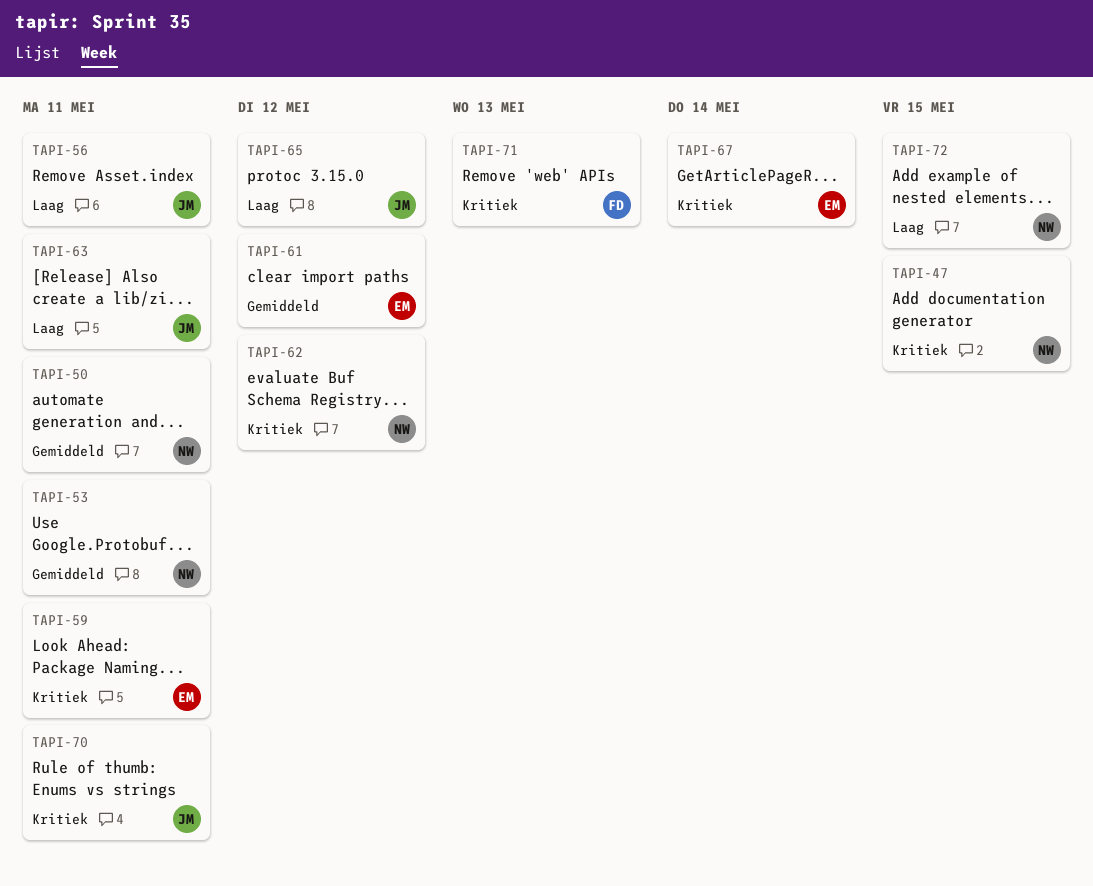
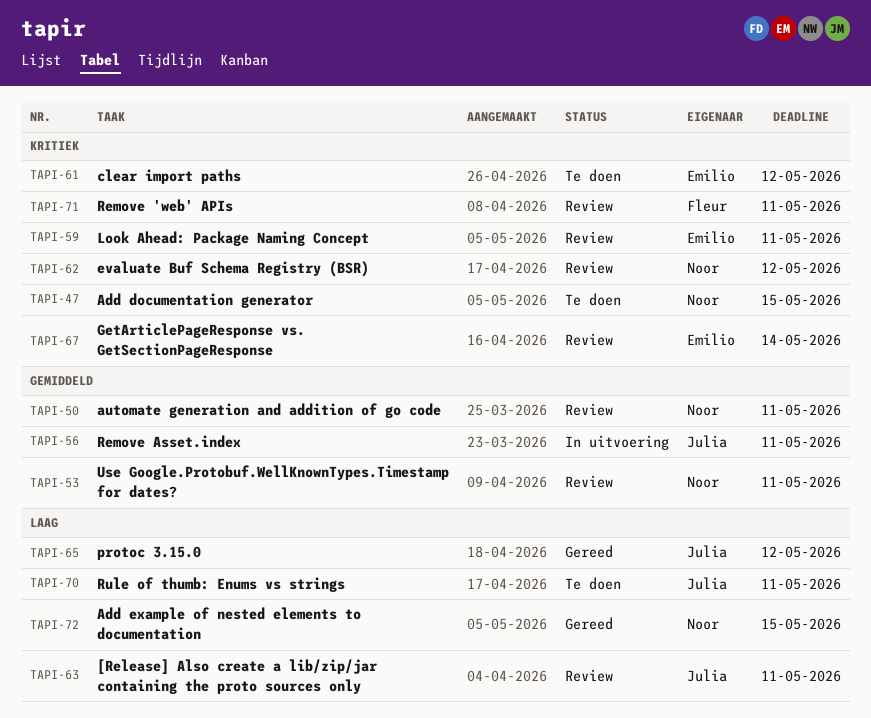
TAPI-56, priority: Laag -> Gemiddeld
TAPI-61, priority: Gemiddeld -> Kritiek
TAPI-70, priority: Kritiek -> Laag
TAPI-71, due: May 13 -> May 11

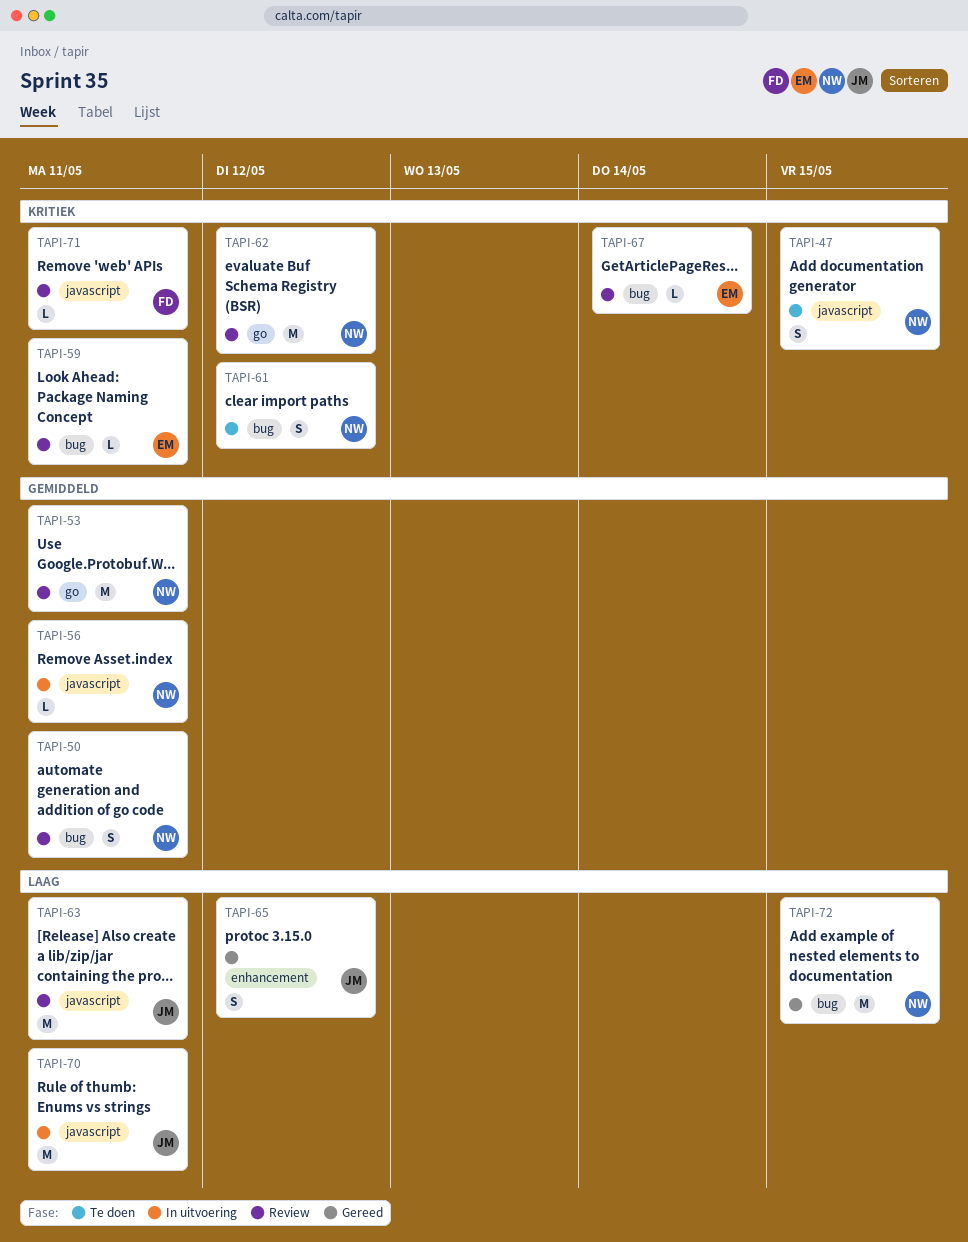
TAPI-56, owner: Julia -> Noor
TAPI-61, owner: Emilio -> Noor
TAPI-70, status: Te doen -> In uitvoering

